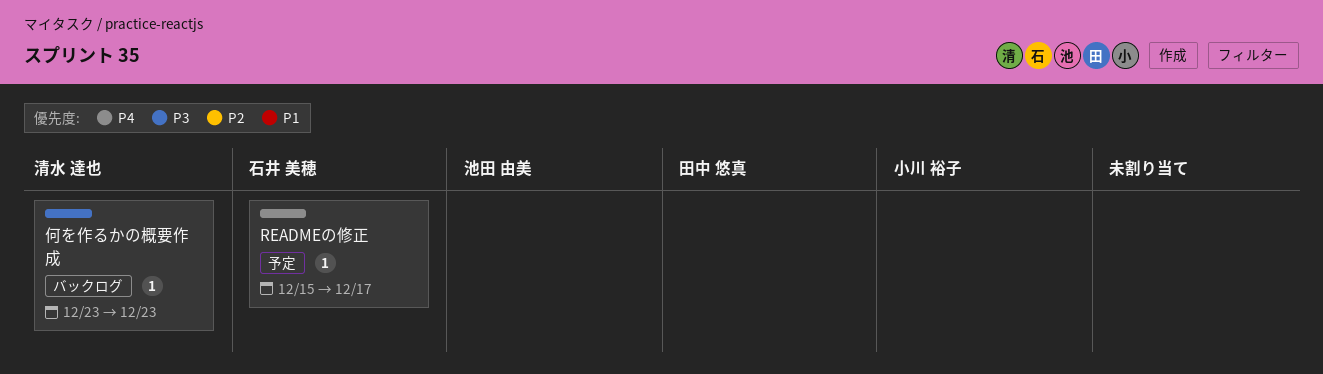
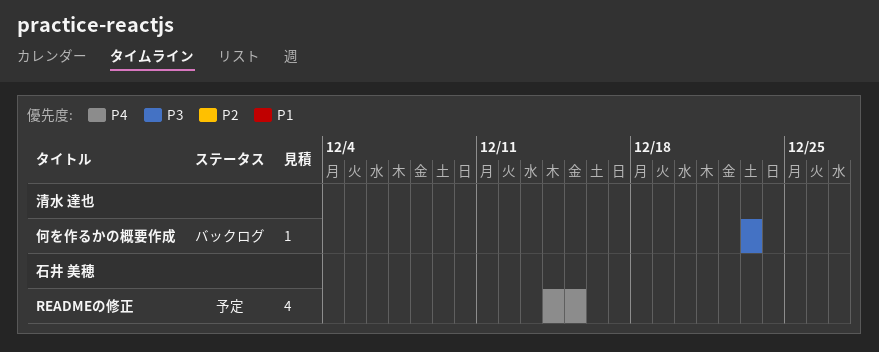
READMEの修正, estimate: 1 -> 4
READMEの修正, start: Dec 15 -> Dec 14
READMEの修正, due: Dec 17 -> Dec 15

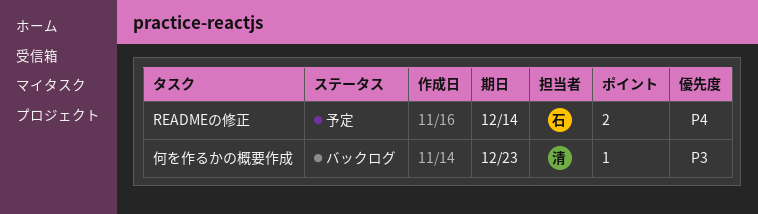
READMEの修正, estimate: 4 -> 2
READMEの修正, due: Dec 15 -> Dec 14

